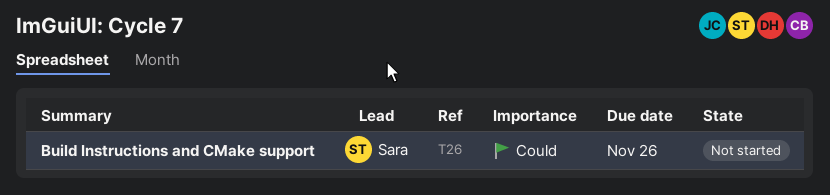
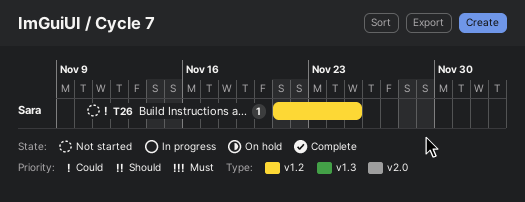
T26, due: Nov 26 -> Nov 25

